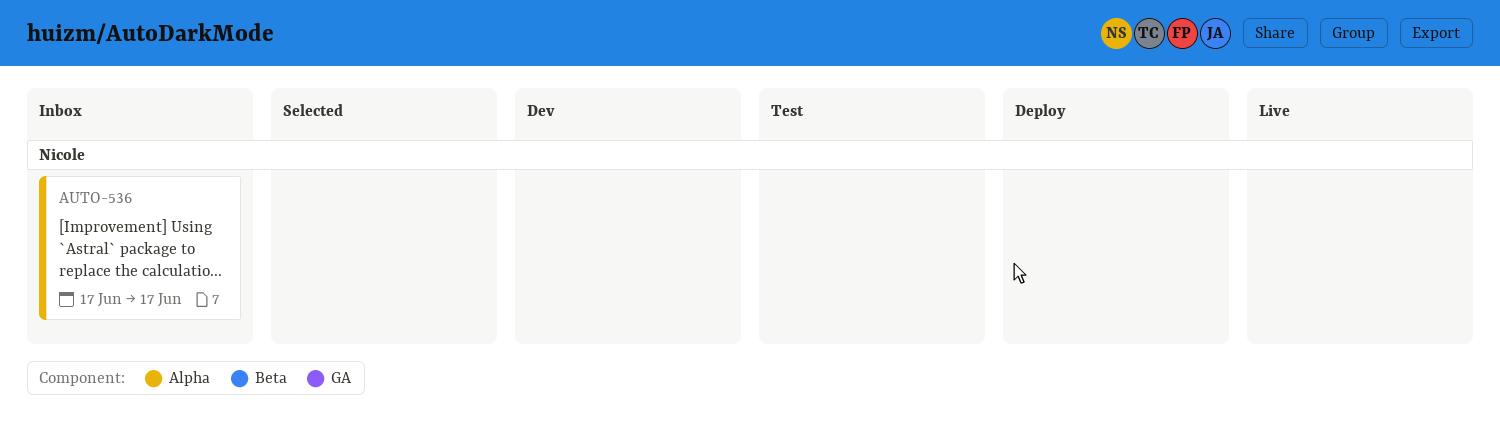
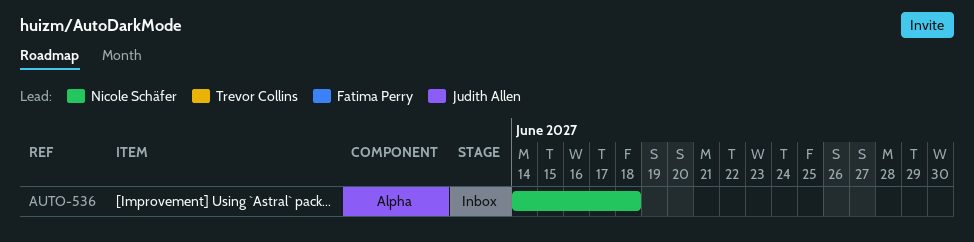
AUTO-536, start: Jun 17 -> Jun 14
AUTO-536, due: Jun 17 -> Jun 18

